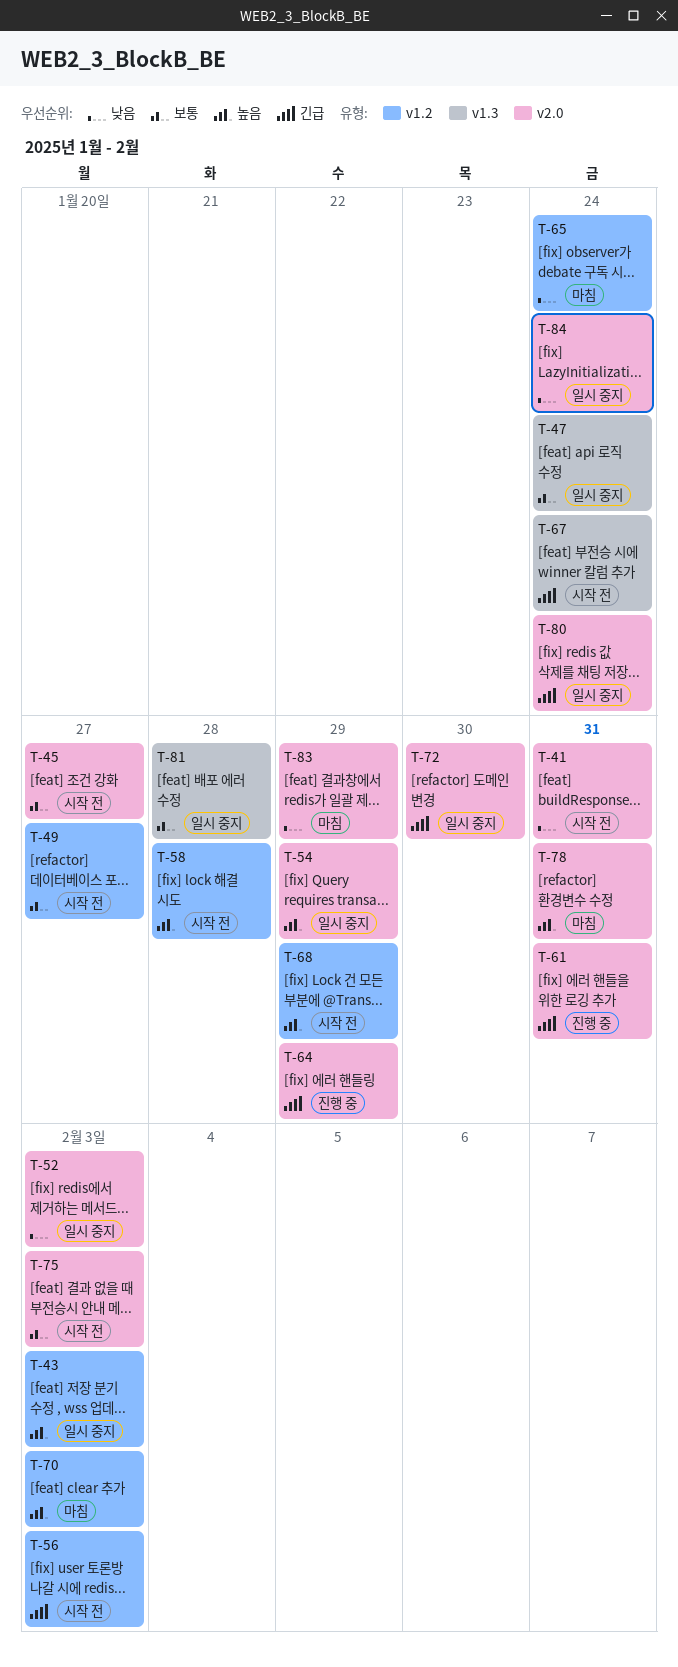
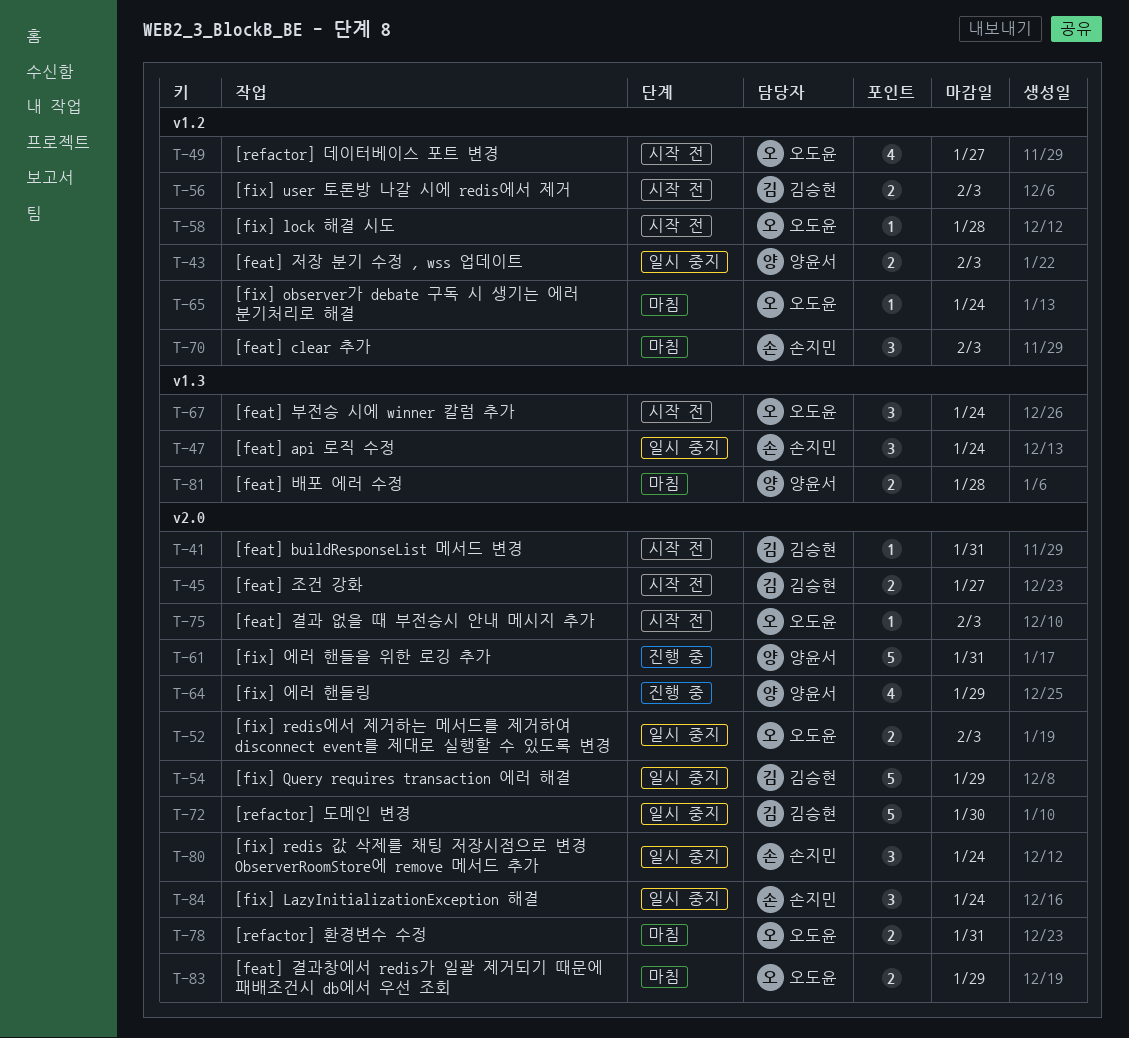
T-68: present -> none
T-81, status: 일시 중지 -> 마침

